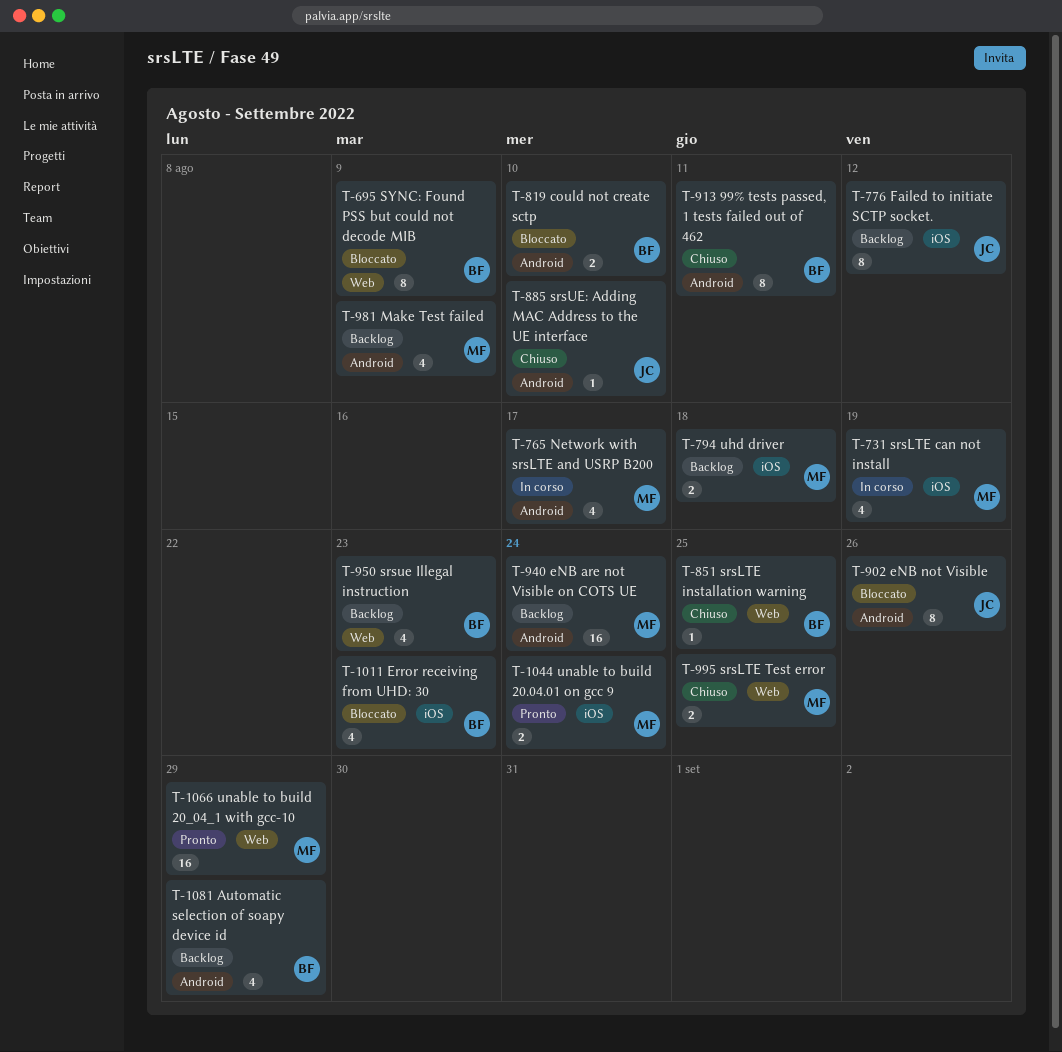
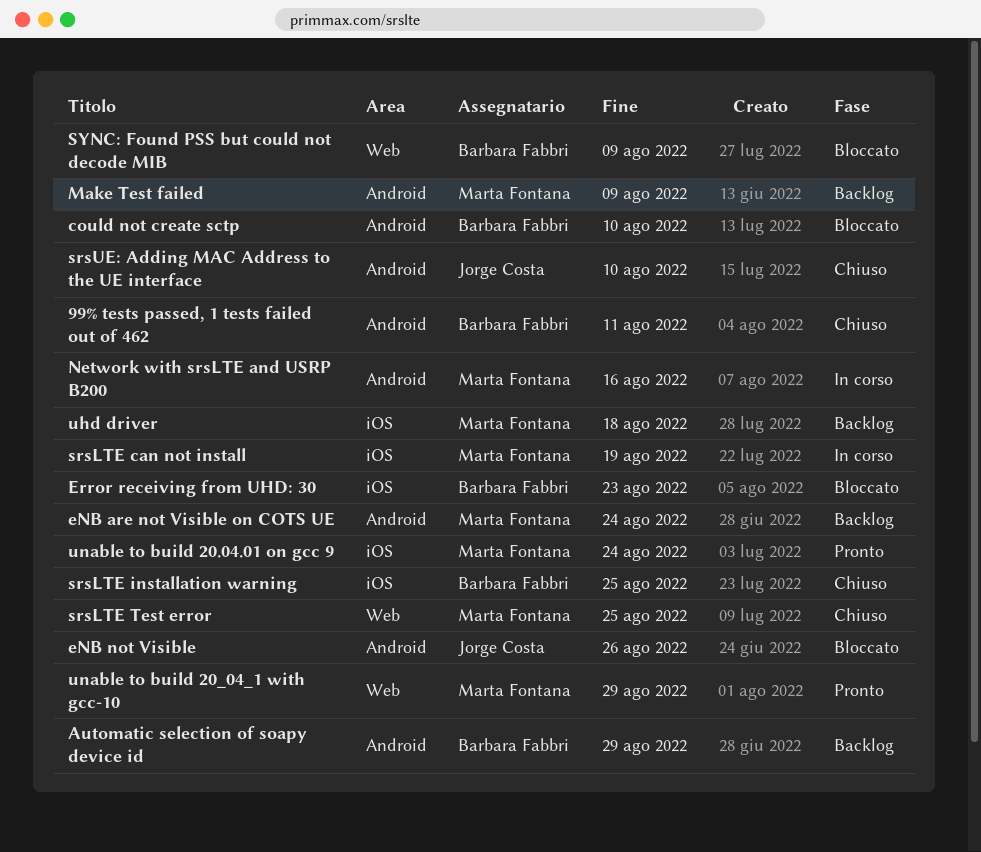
Failed to initiate SCTP socket.: present -> none
Network with srsLTE and USRP B200, due: Aug 17 -> Aug 16
srsLTE installation warning, label: Web -> iOS
srsue Illegal instruction: present -> none

